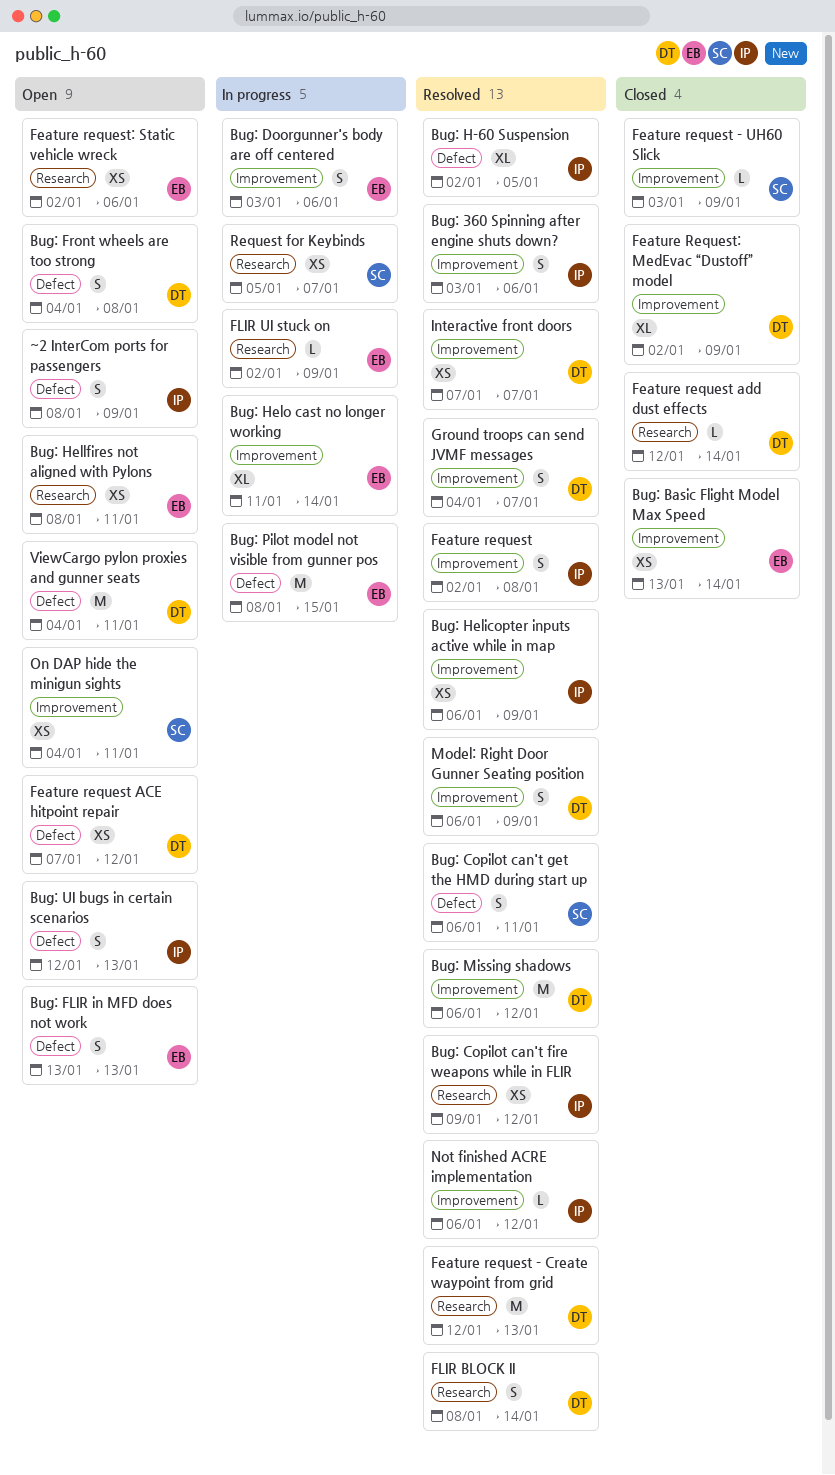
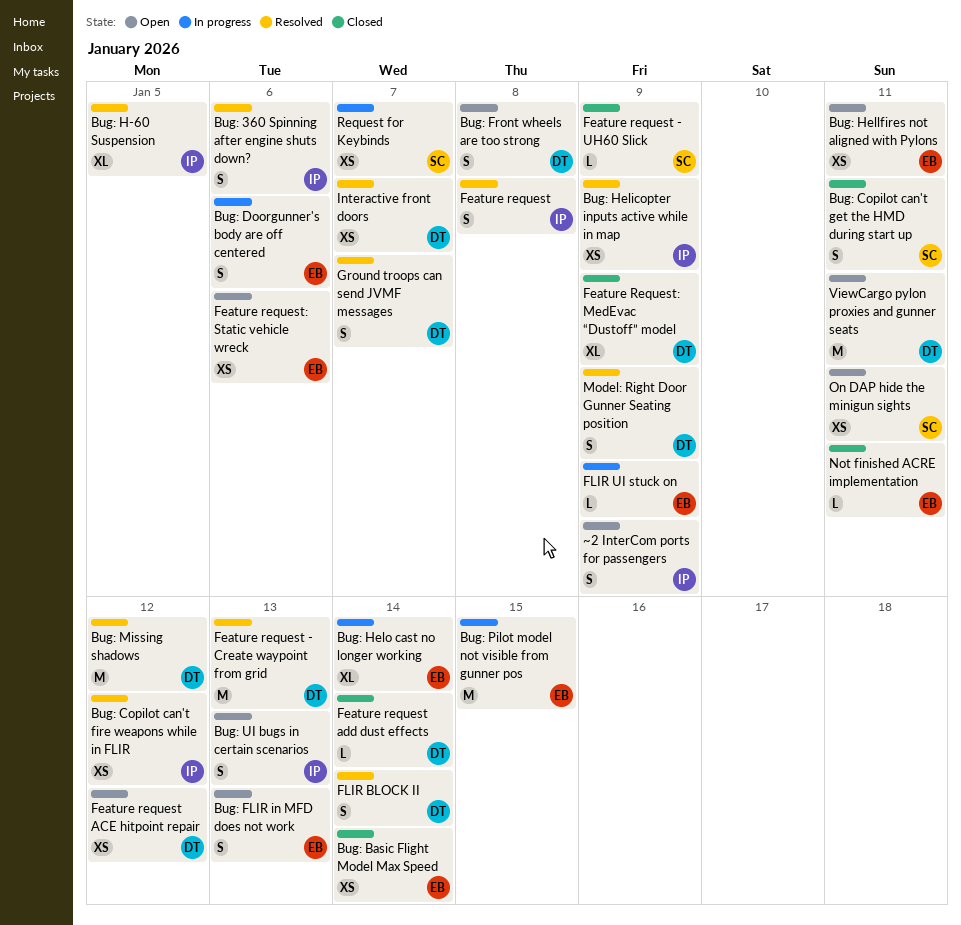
Bug: Copilot can't get the HMD during start up, status: Resolved -> Closed
Not finished ACRE implementation, status: Resolved -> Closed
Not finished ACRE implementation, owner: IP -> EB
Not finished ACRE implementation, due: Jan 12 -> Jan 11

